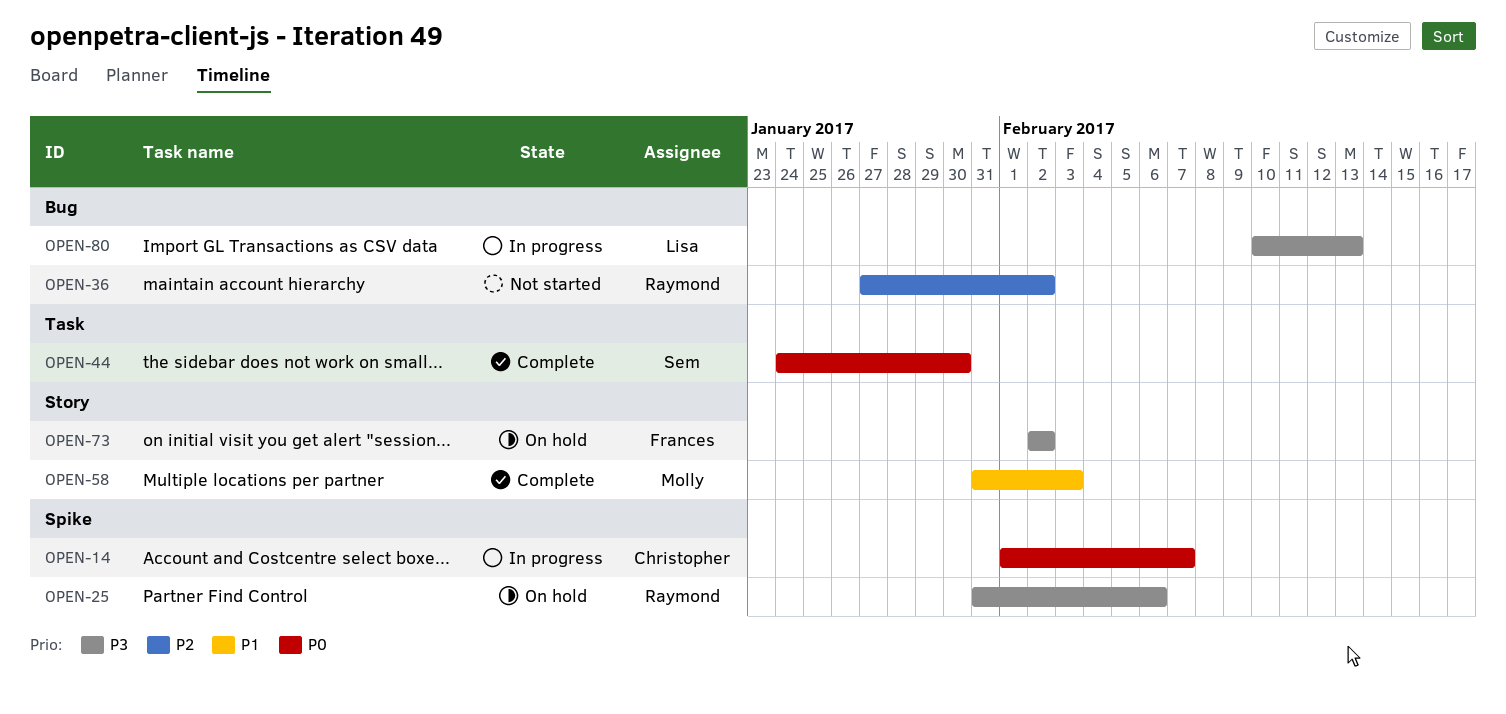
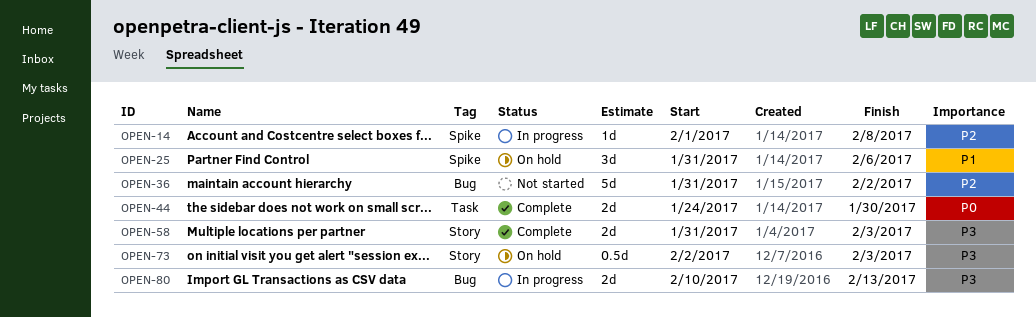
OPEN-14, priority: P0 -> P2
OPEN-14, due: Feb 7 -> Feb 8
OPEN-25, priority: P3 -> P1
OPEN-36, start: Jan 27 -> Jan 31
OPEN-58, priority: P1 -> P3
OPEN-73, due: Feb 2 -> Feb 3

